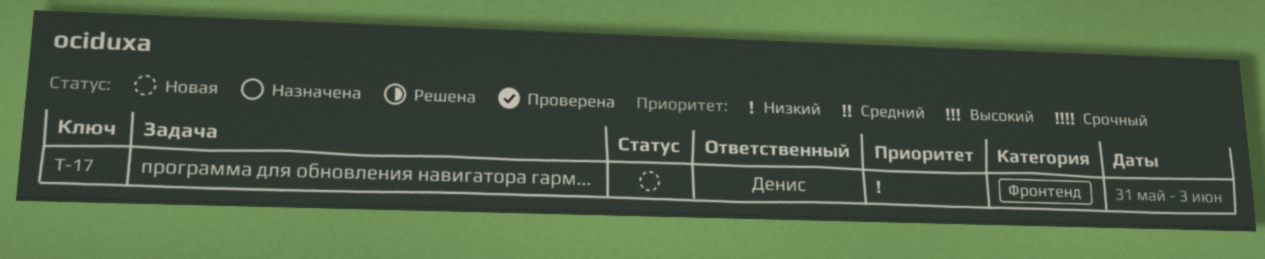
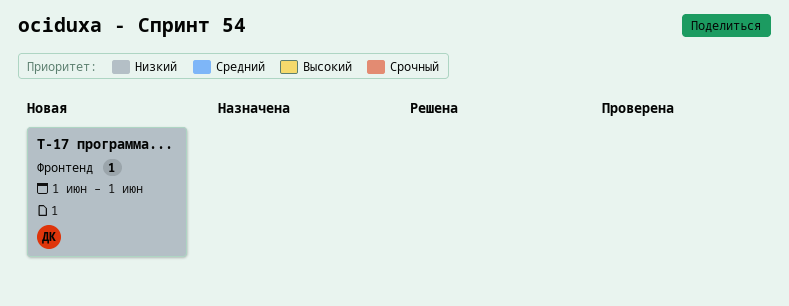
T-17, start: May 31 -> Jun 1
T-17, due: Jun 3 -> Jun 1

